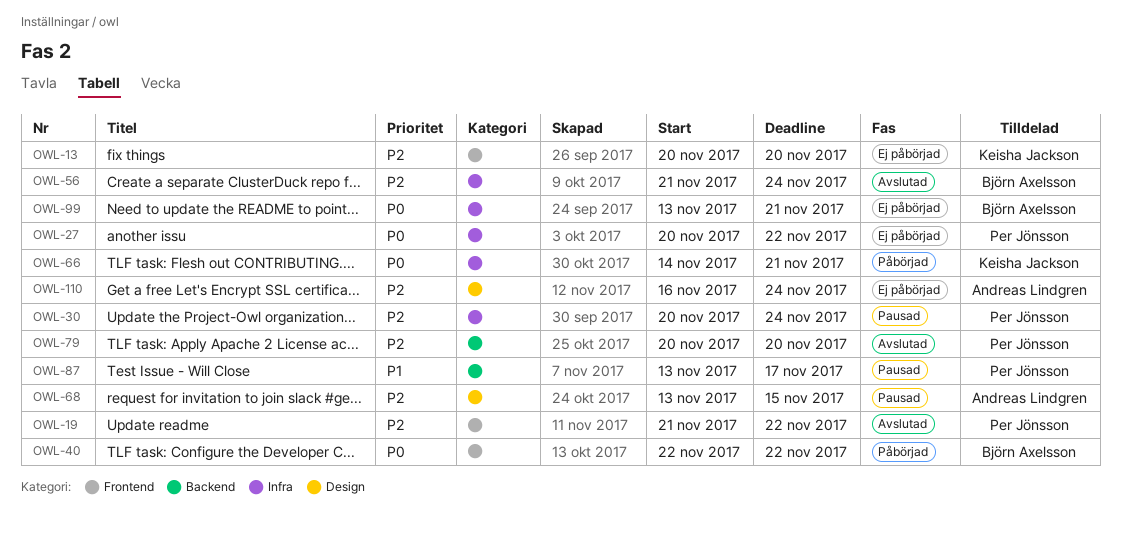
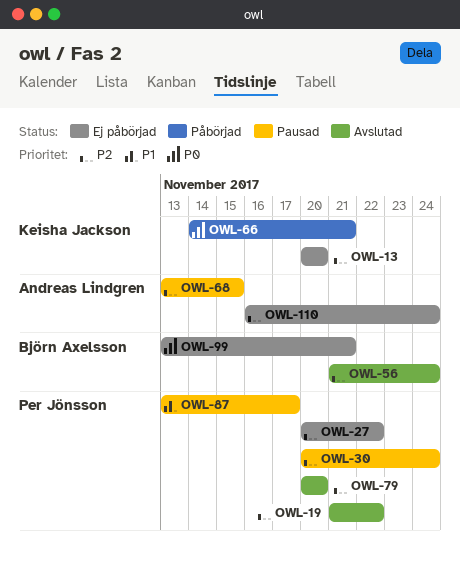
OWL-27, priority: P0 -> P2
OWL-40: present -> none

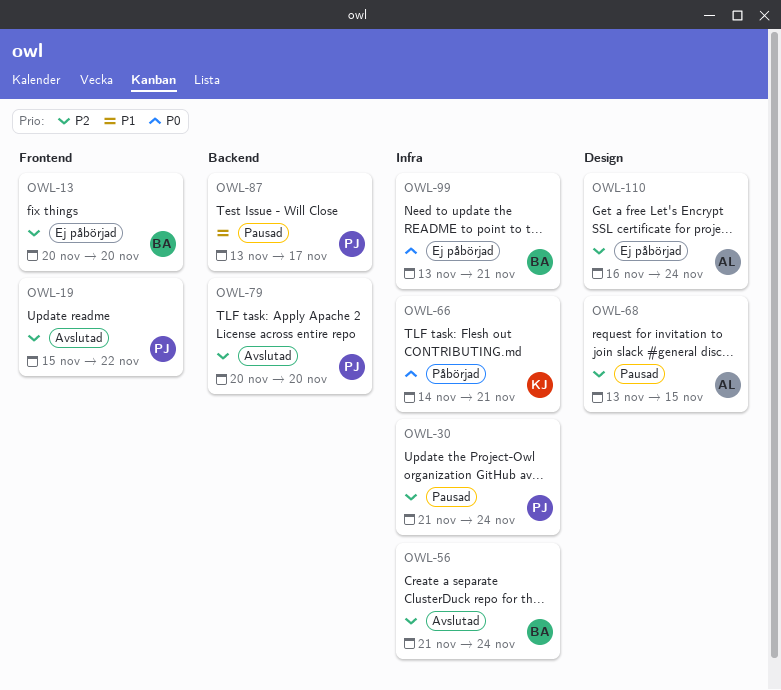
OWL-13, owner: Keisha Jackson -> Björn Axelsson
OWL-19, start: Nov 21 -> Nov 15
OWL-27: present -> none
OWL-30, start: Nov 20 -> Nov 21

